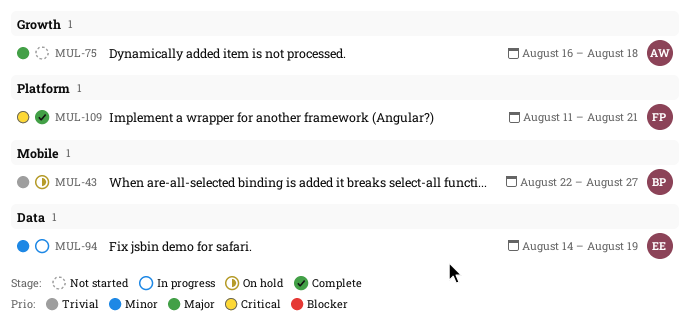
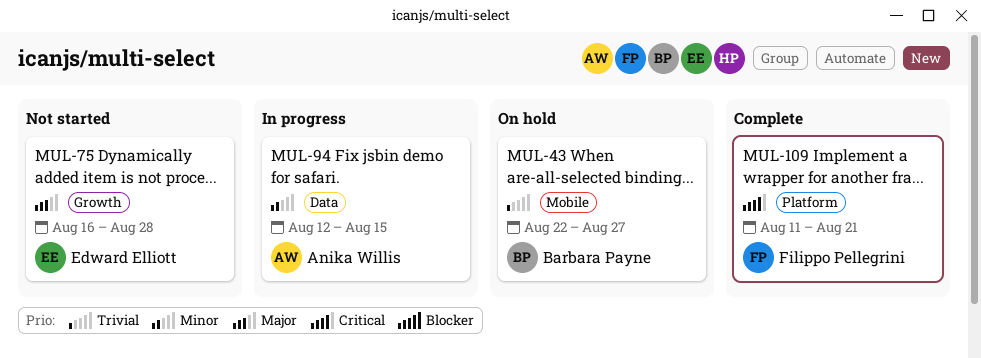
MUL-75, owner: Anika Willis -> Edward Elliott
MUL-75, due: Aug 18 -> Aug 28
MUL-94, owner: Edward Elliott -> Anika Willis
MUL-94, start: Aug 14 -> Aug 12
MUL-94, due: Aug 19 -> Aug 15

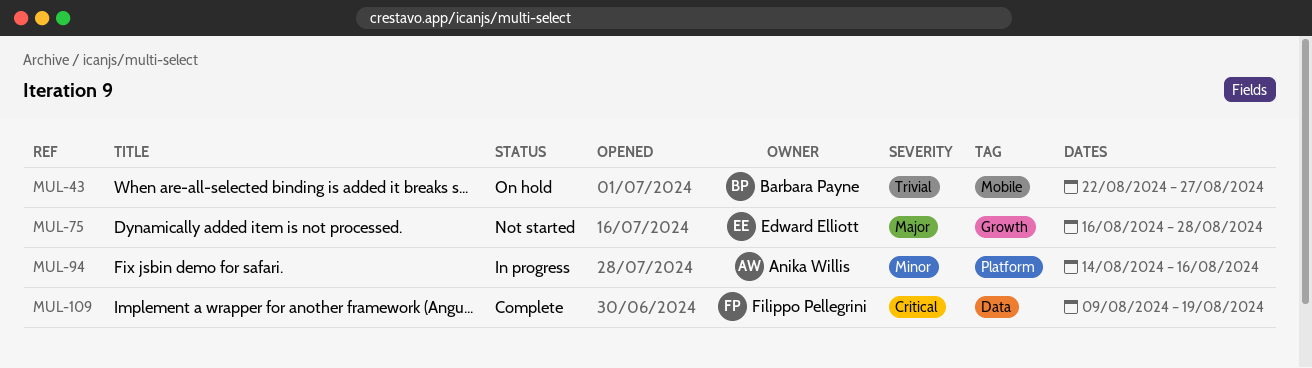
MUL-94, label: Data -> Platform
MUL-94, start: Aug 12 -> Aug 14
MUL-94, due: Aug 15 -> Aug 16
MUL-109, label: Platform -> Data
MUL-109, start: Aug 11 -> Aug 9
MUL-109, due: Aug 21 -> Aug 19

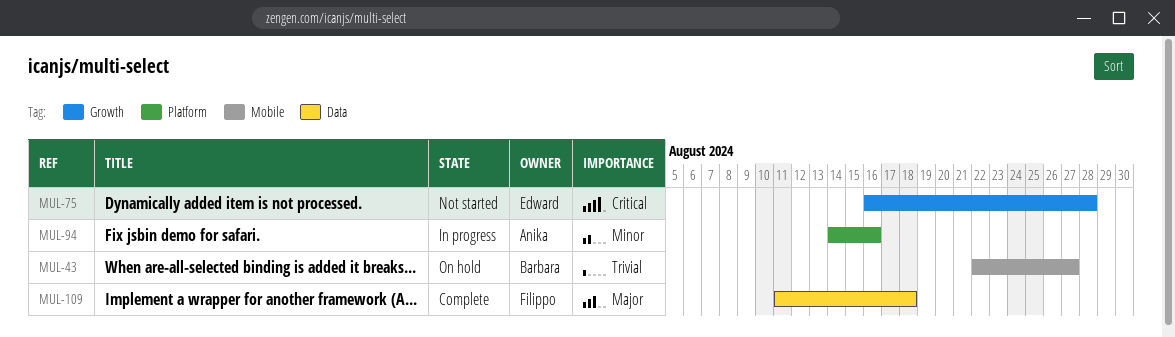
MUL-75, priority: Major -> Critical
MUL-109, priority: Critical -> Major
MUL-109, start: Aug 9 -> Aug 11
MUL-109, due: Aug 19 -> Aug 18

